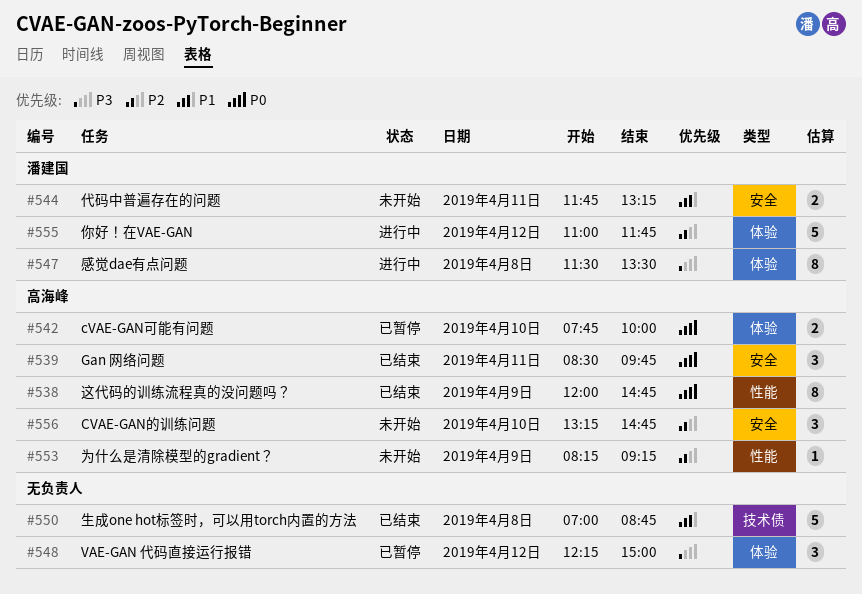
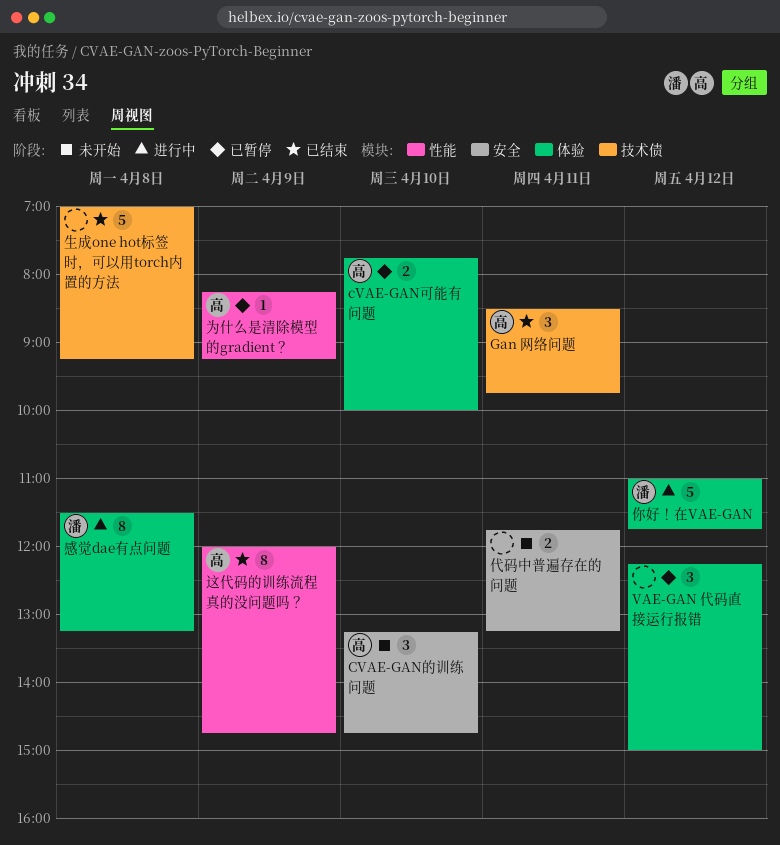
Gan 网络问题, label: 安全 -> 技术债
为什么是清除模型的gradient？, status: 未开始 -> 已暂停
代码中普遍存在的问题, owner: 潘建国 -> none
感觉dae有点问题, ends: 13:30 -> 13:15
生成one hot标签时，可以用torch内置的方法, ends: 08:45 -> 09:15

